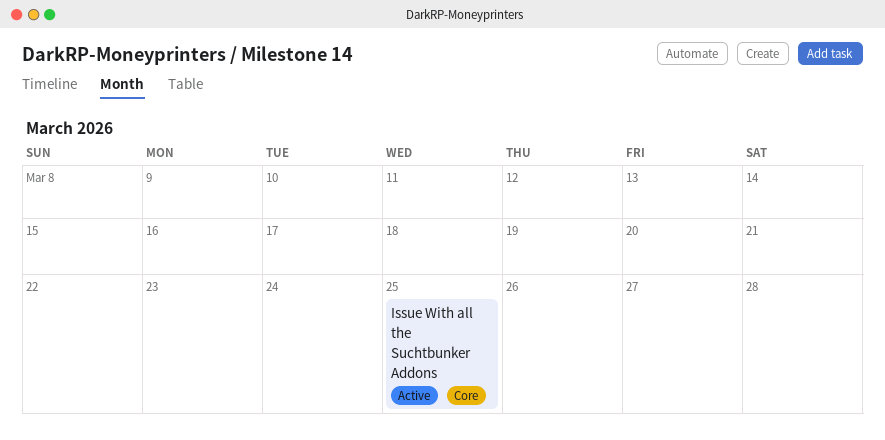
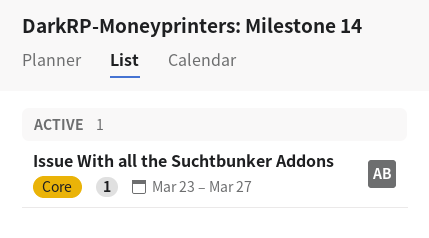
Issue With all the Suchtbunker Addons, due: Mar 25 -> Mar 27

